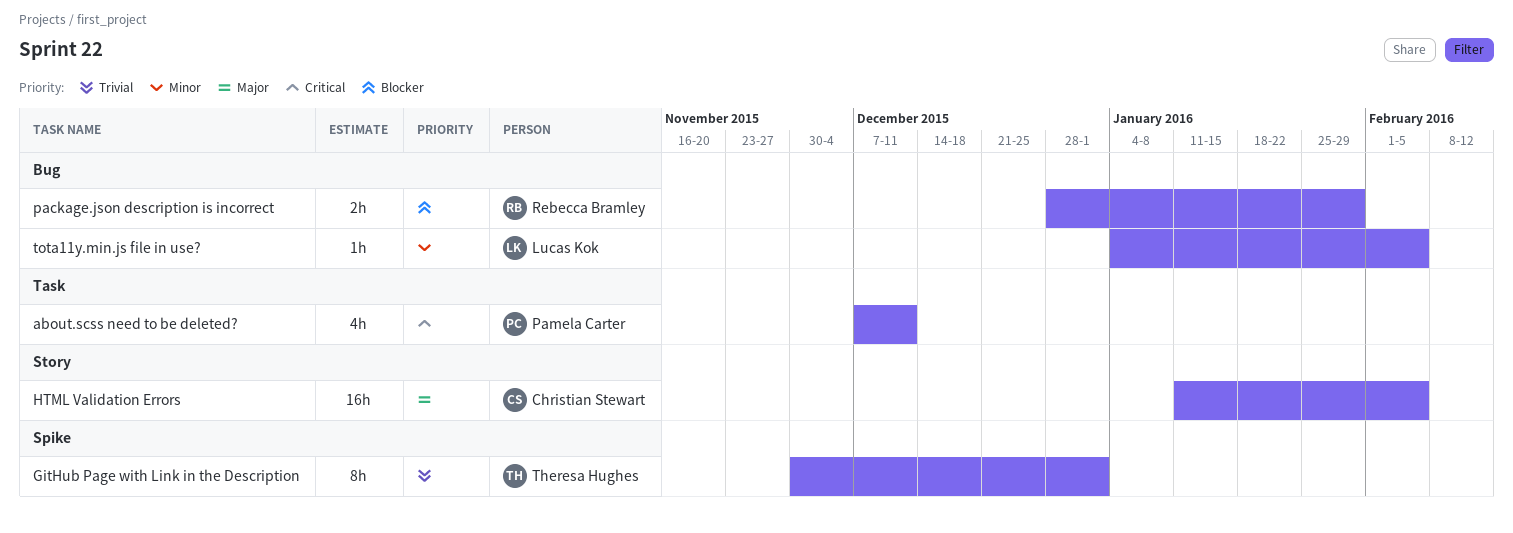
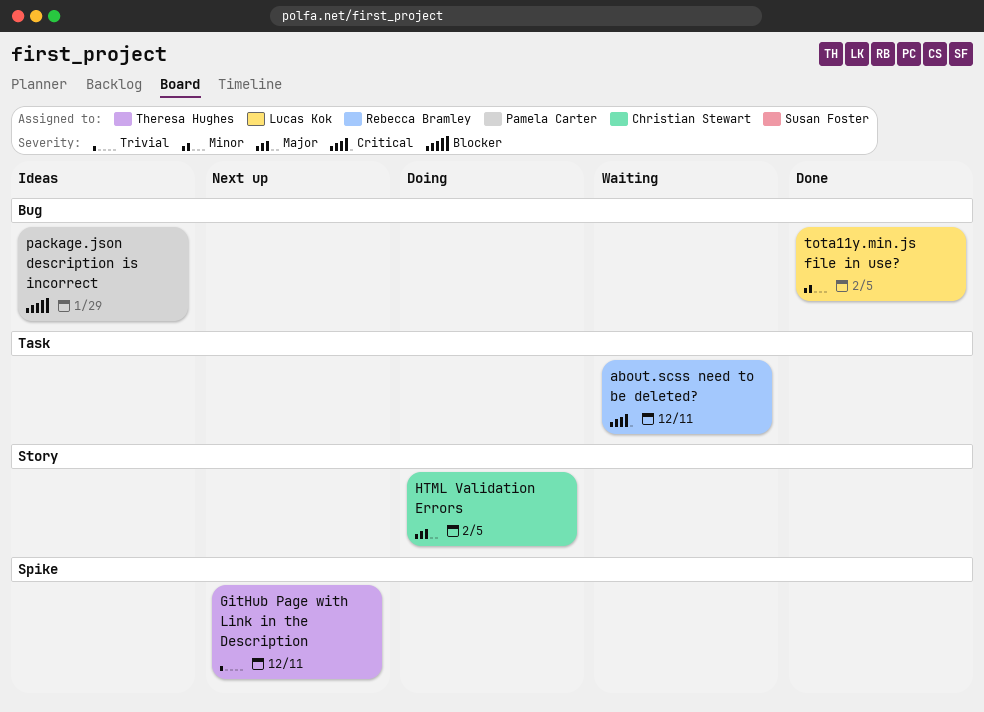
about.scss need to be deleted?, owner: Pamela Carter -> Rebecca Bramley
GitHub Page with Link in the Description, due: Jan 1 -> Dec 11
package.json description is incorrect, owner: Rebecca Bramley -> Pamela Carter

